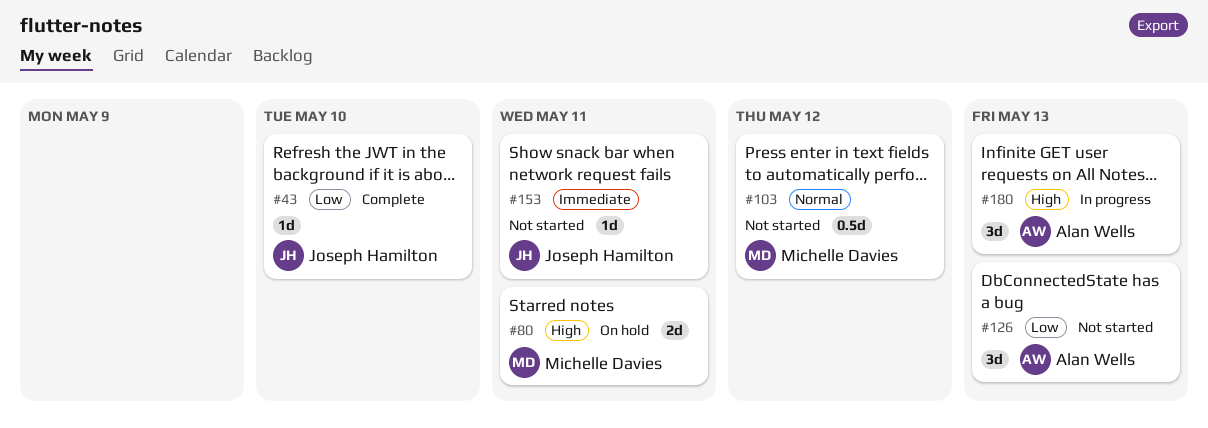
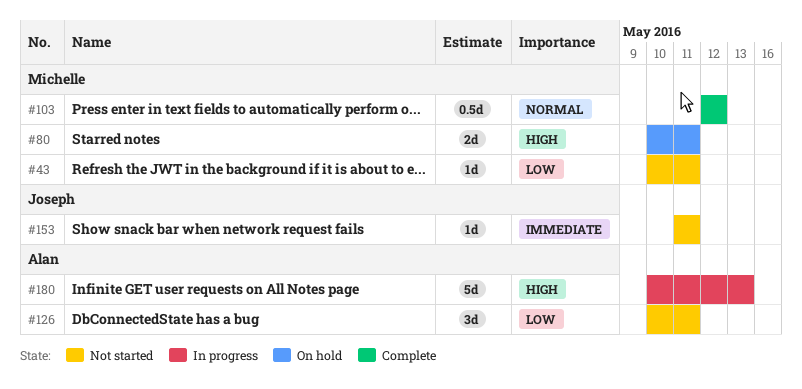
#43, status: Complete -> Not started
#43, owner: Joseph Hamilton -> Michelle Davies
#43, due: May 10 -> May 11
#103, status: Not started -> Complete
#126, due: May 13 -> May 11
#180, estimate: 3d -> 5d

